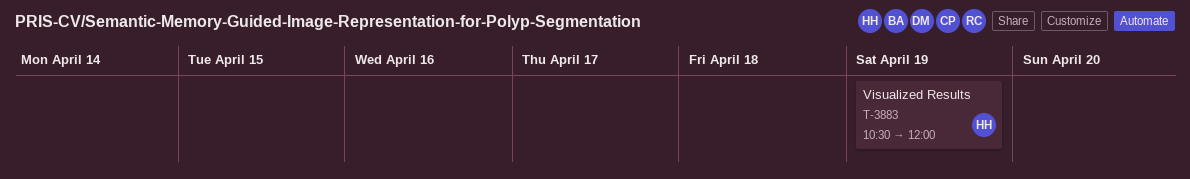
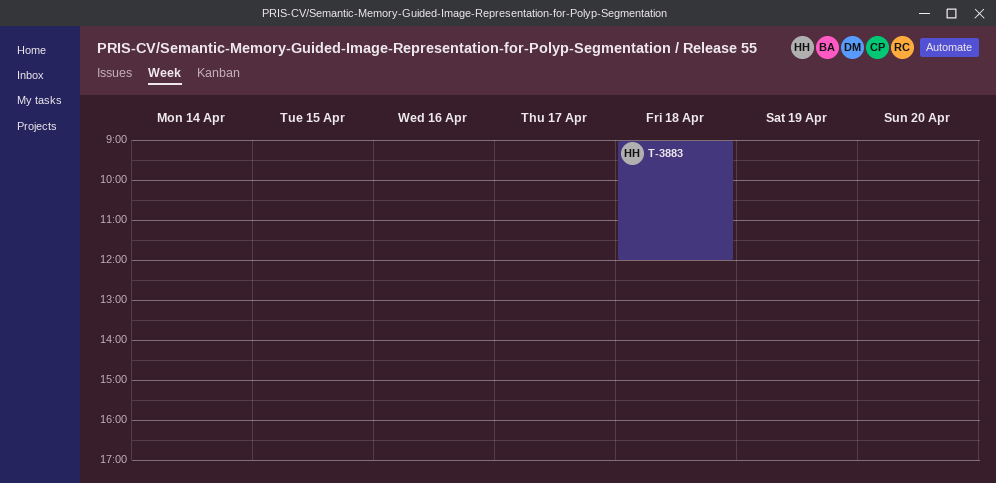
T-3883, day: Apr 19 -> Apr 18
T-3883, begins: 10:30 -> 09:00

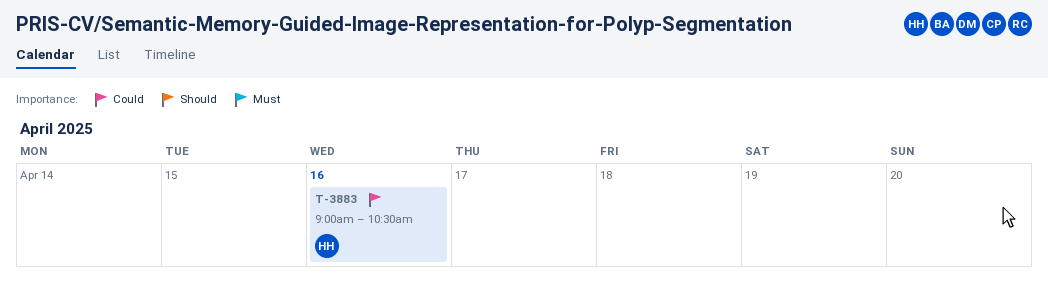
T-3883, day: Apr 18 -> Apr 16
T-3883, ends: 12:00 -> 10:30

